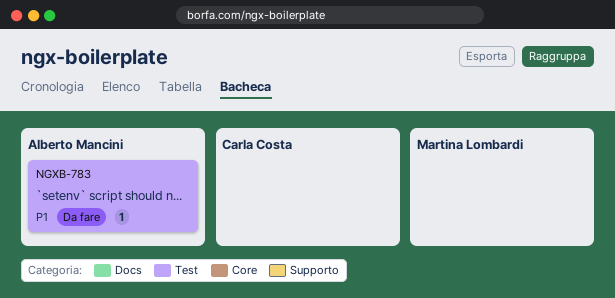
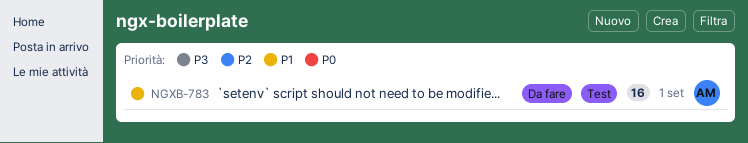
NGXB-783, estimate: 1 -> 16

